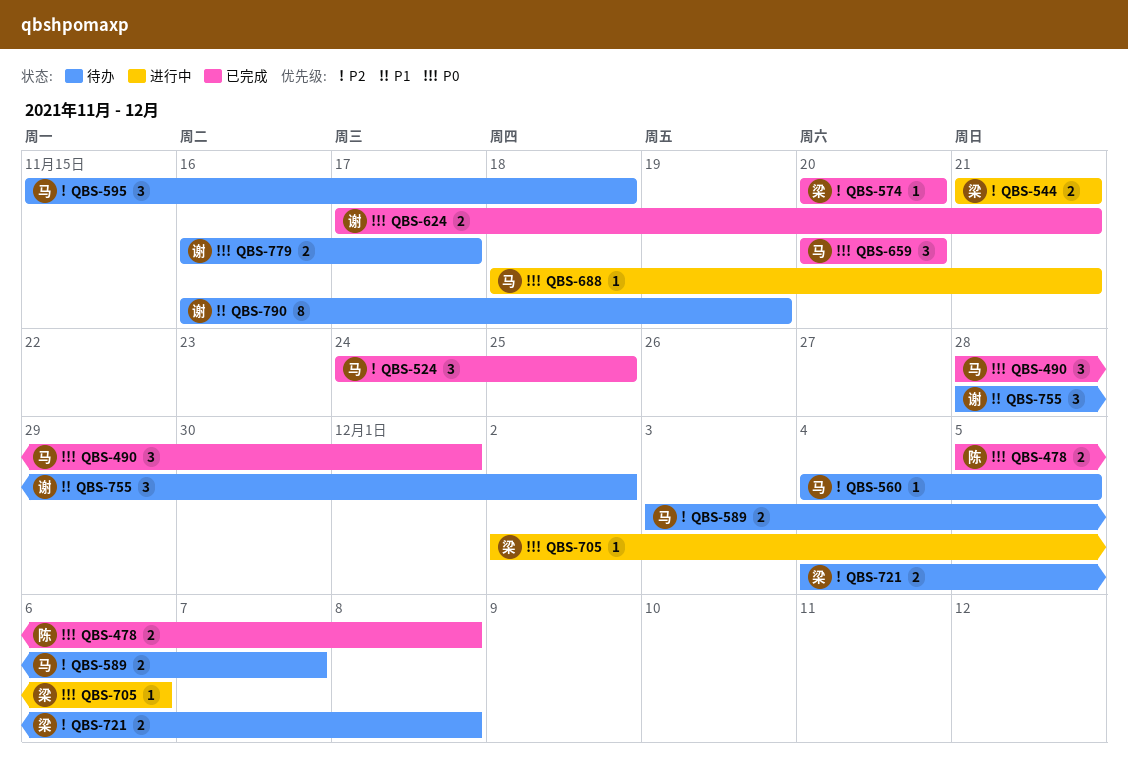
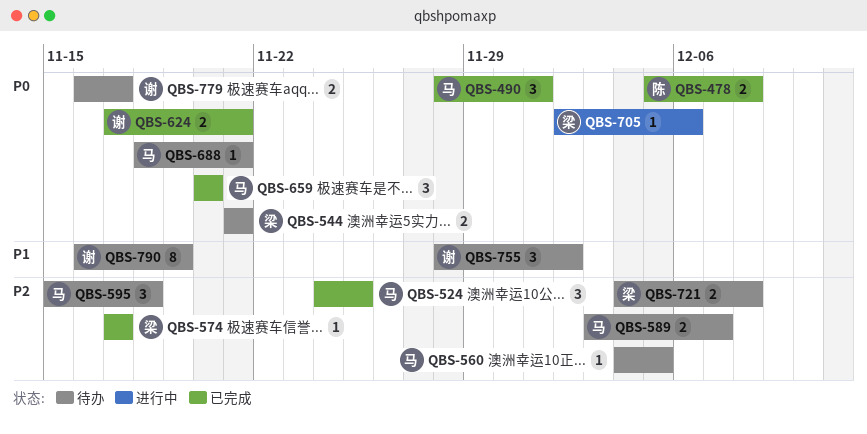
QBS-544, status: 进行中 -> 待办
QBS-544, priority: P2 -> P0
QBS-574, start: Nov 20 -> Nov 17
QBS-574, due: Nov 20 -> Nov 17
QBS-688, status: 进行中 -> 待办

